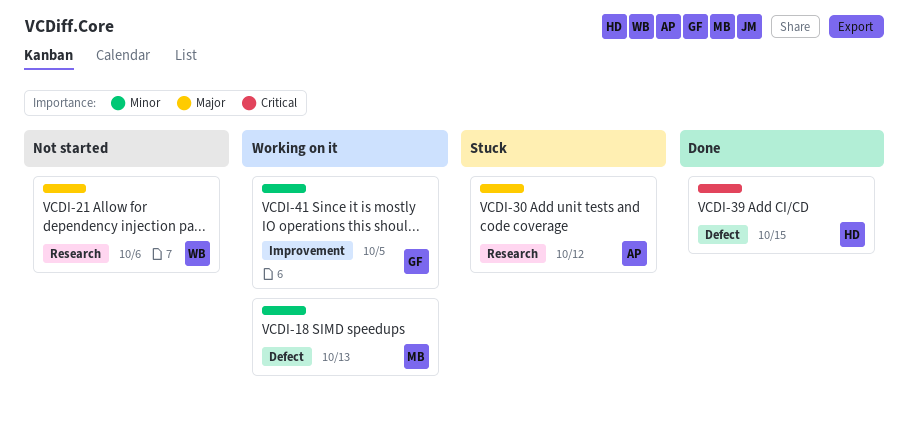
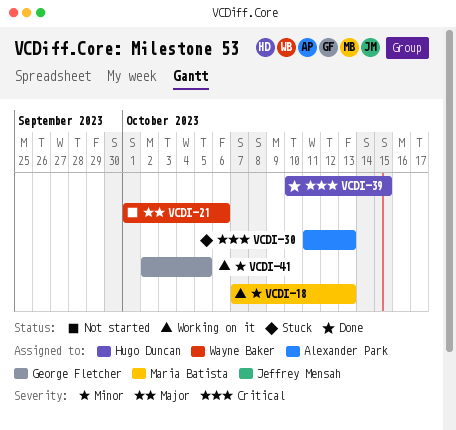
VCDI-30, priority: Major -> Critical
VCDI-30, due: Oct 12 -> Oct 13

